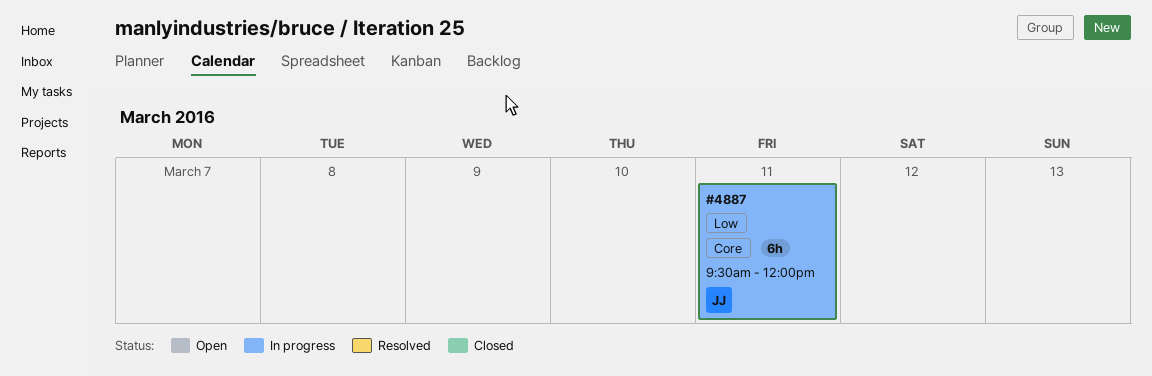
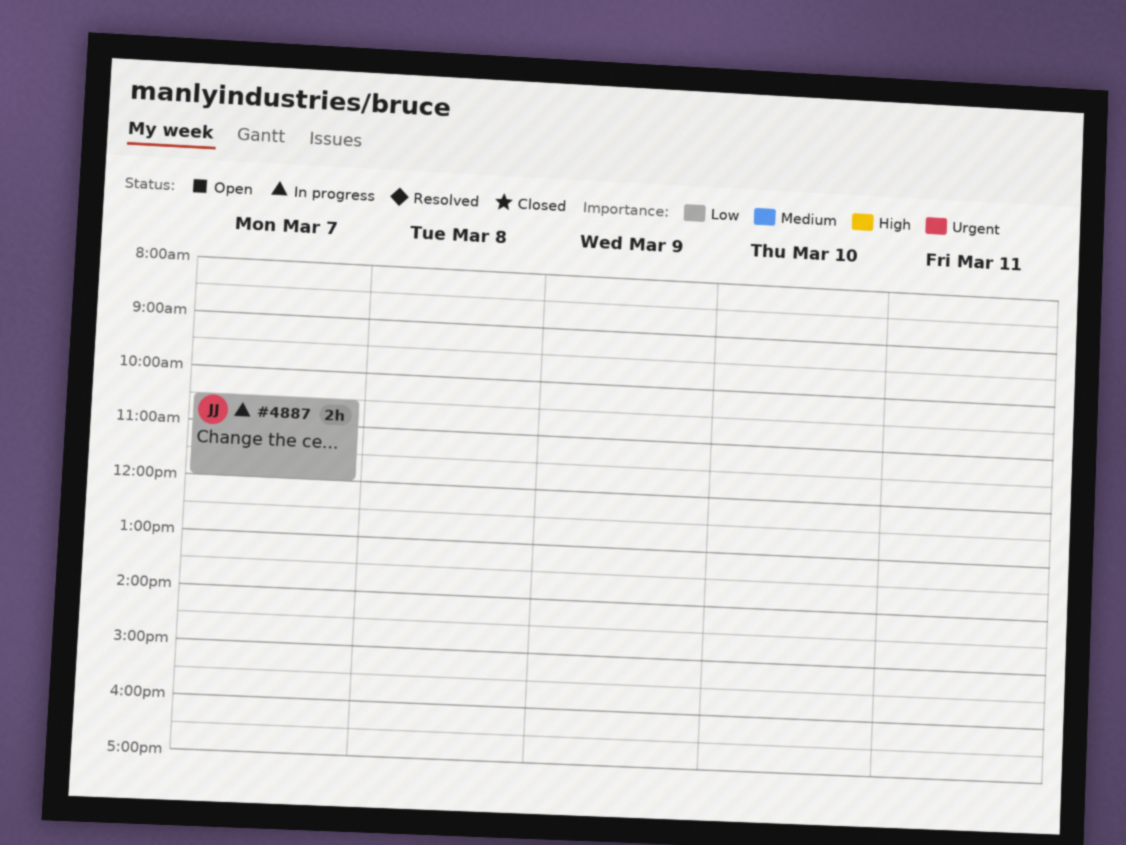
#4887, estimate: 6h -> 2h
#4887, day: Mar 11 -> Mar 7
#4887, begins: 09:30 -> 10:30

